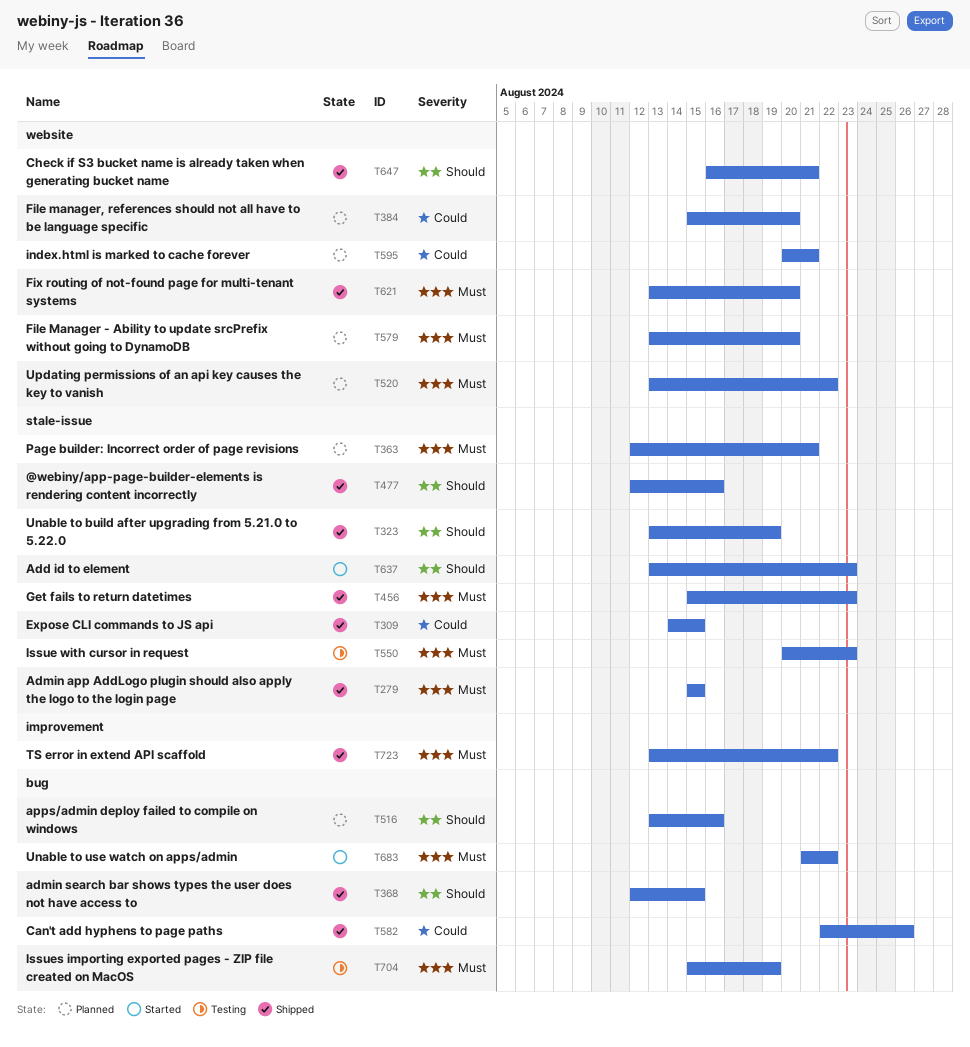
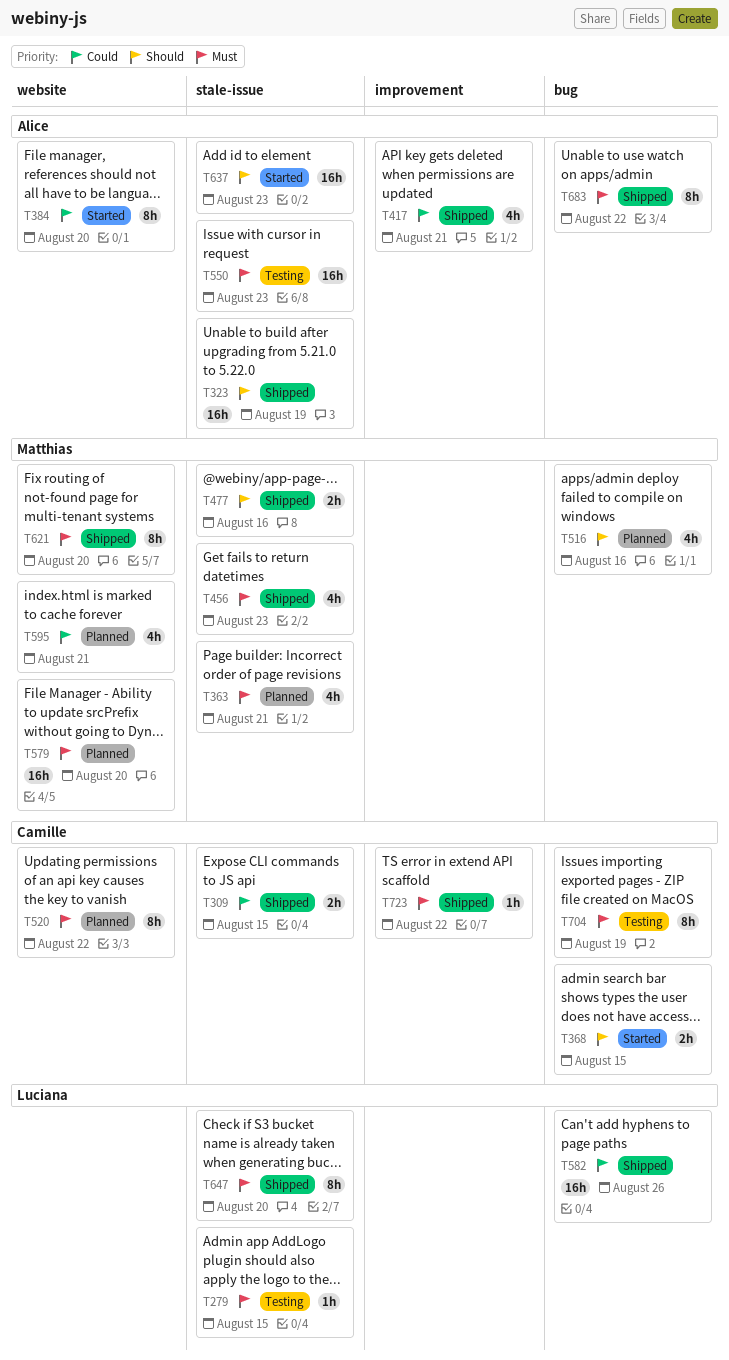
T279, status: Shipped -> Testing
T368, status: Shipped -> Started
T384, status: Planned -> Started
T417: none -> present
T647, priority: Should -> Must
T647, label: website -> stale-issue
T647, due: Aug 21 -> Aug 20
T683, status: Started -> Shipped

